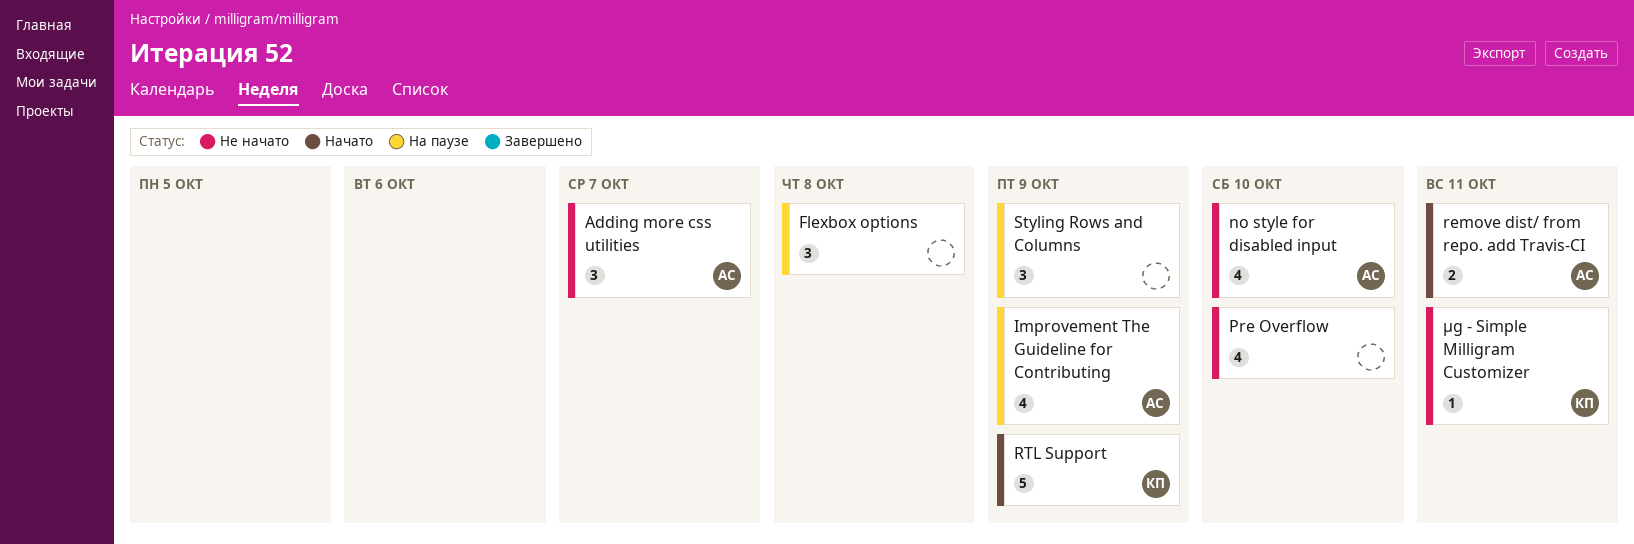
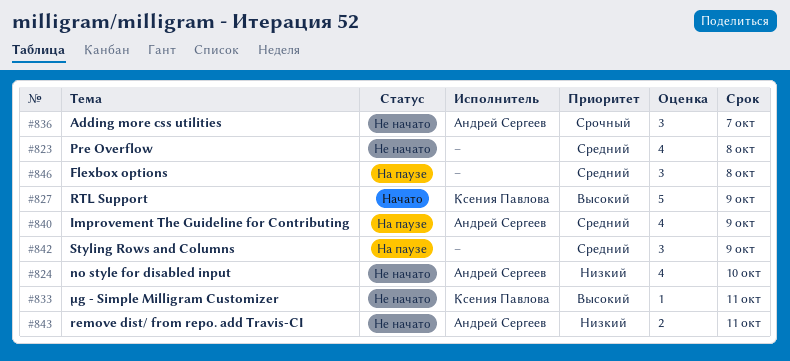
Pre Overflow, due: Oct 10 -> Oct 8
remove dist/ from repo. add Travis-CI, status: Начато -> Не начато

